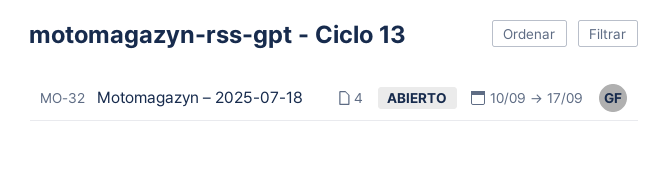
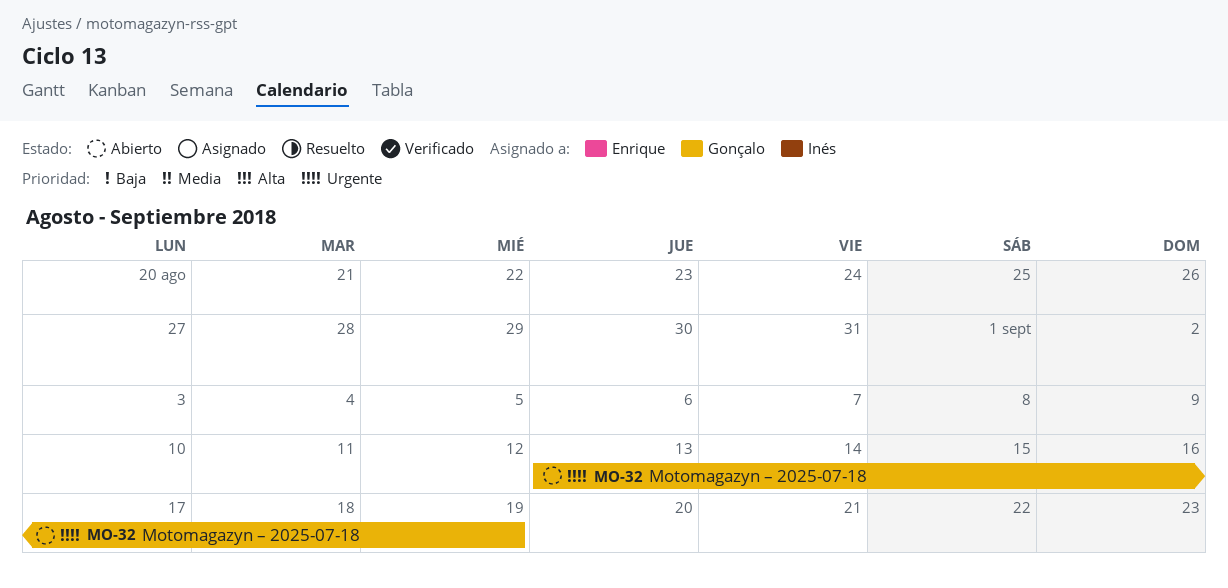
MO-32, start: Sep 10 -> Sep 13
MO-32, due: Sep 17 -> Sep 19

